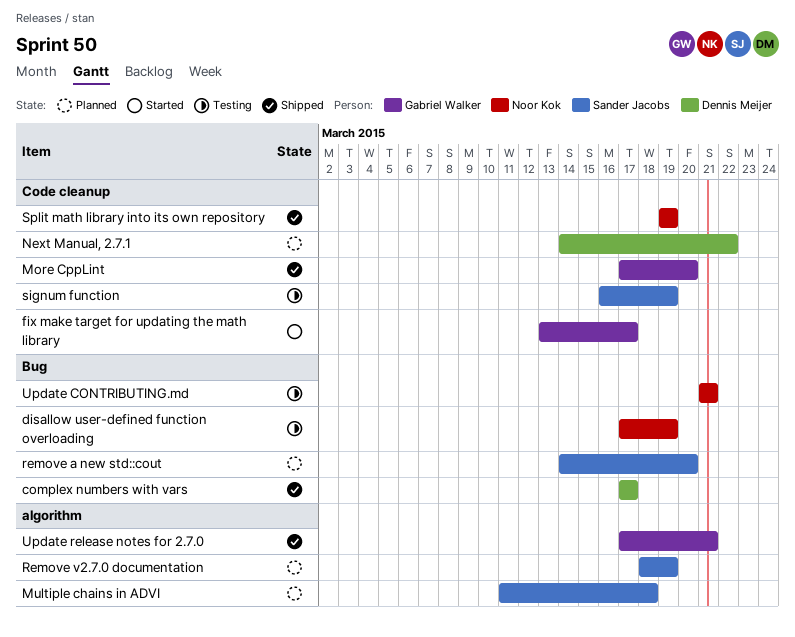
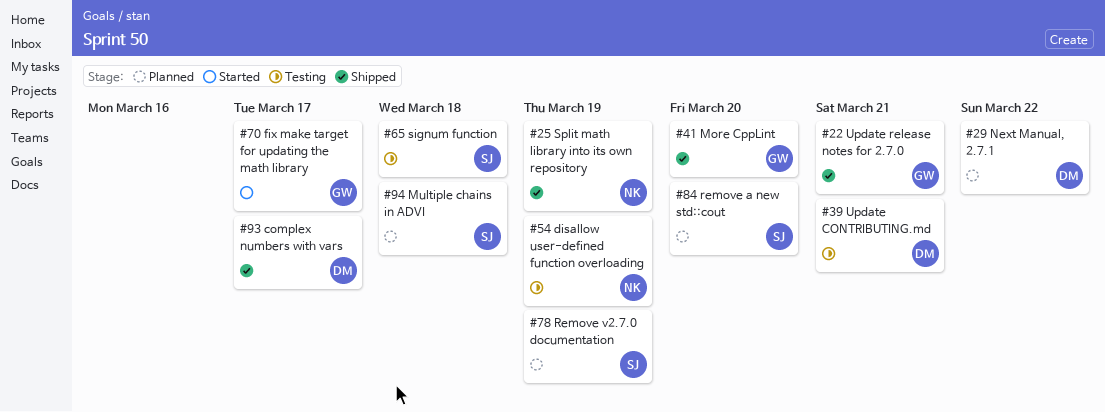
signum function, due: Mar 19 -> Mar 18
Update CONTRIBUTING.md, owner: Noor Kok -> Dennis Meijer

